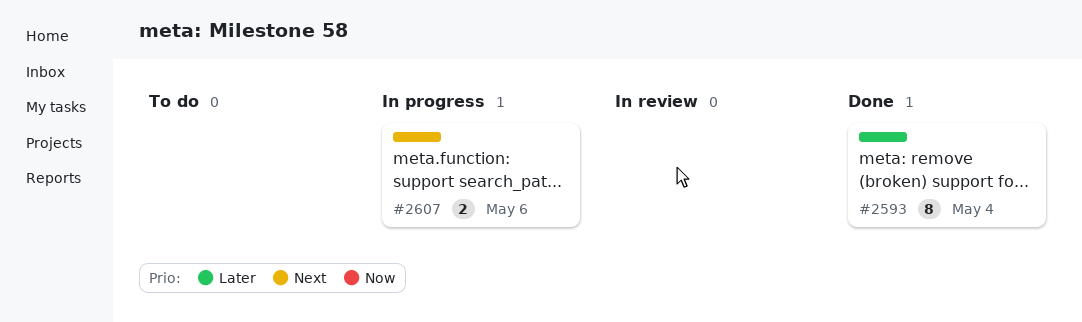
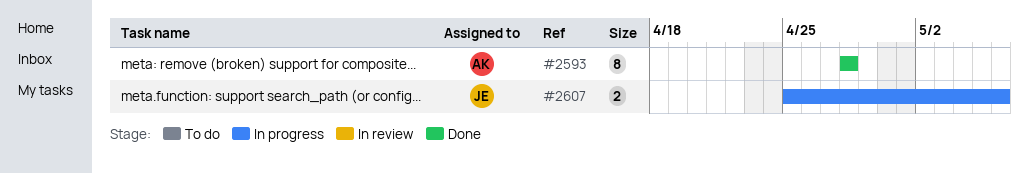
#2593, due: May 4 -> Apr 28

